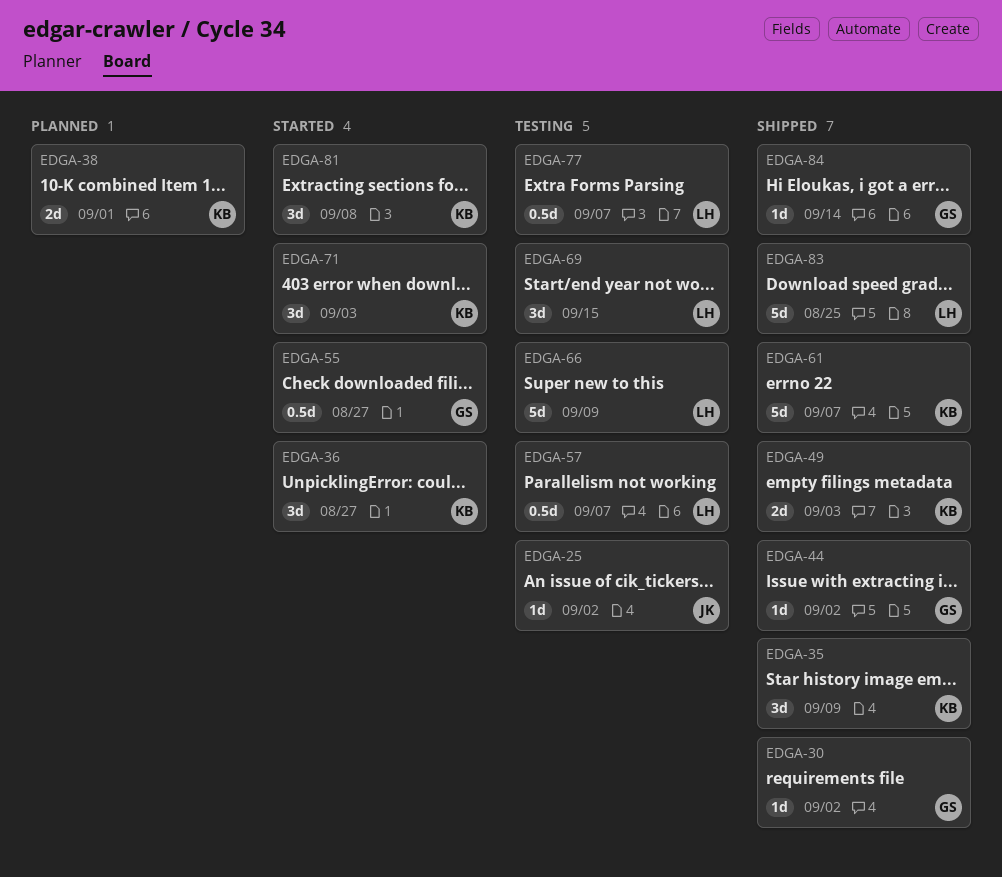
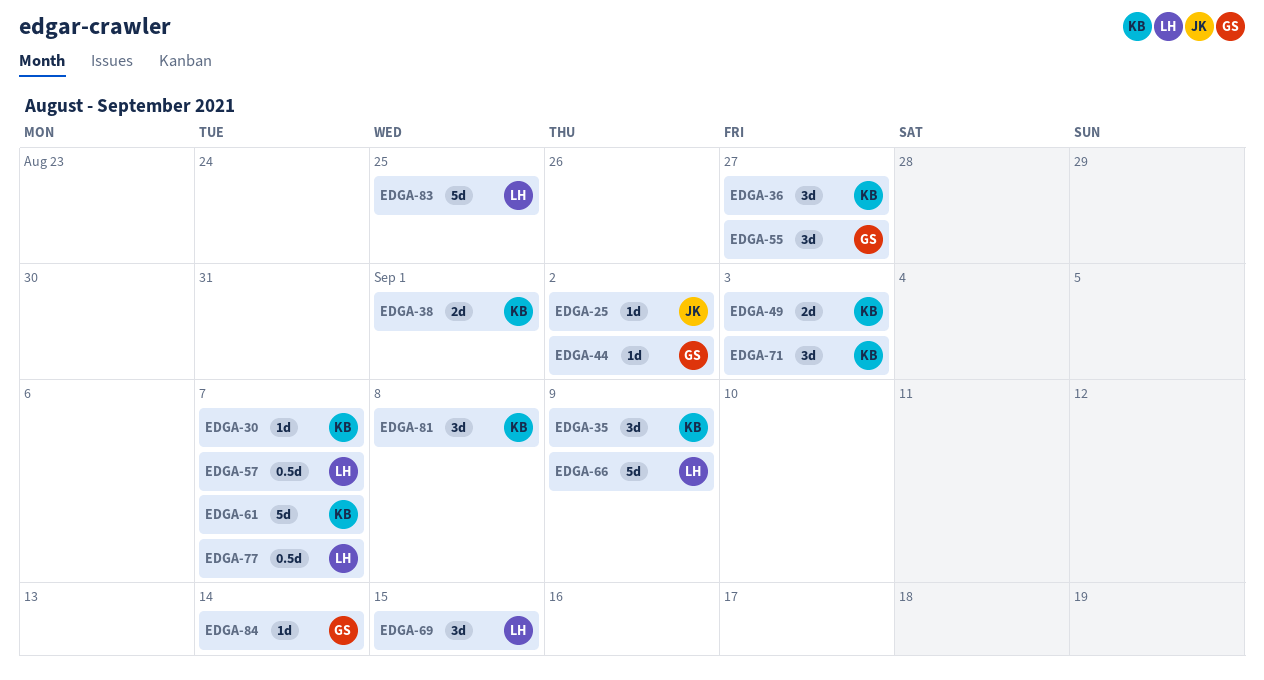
EDGA-30, owner: GS -> KB
EDGA-30, due: Sep 2 -> Sep 7
EDGA-55, estimate: 0.5d -> 3d

